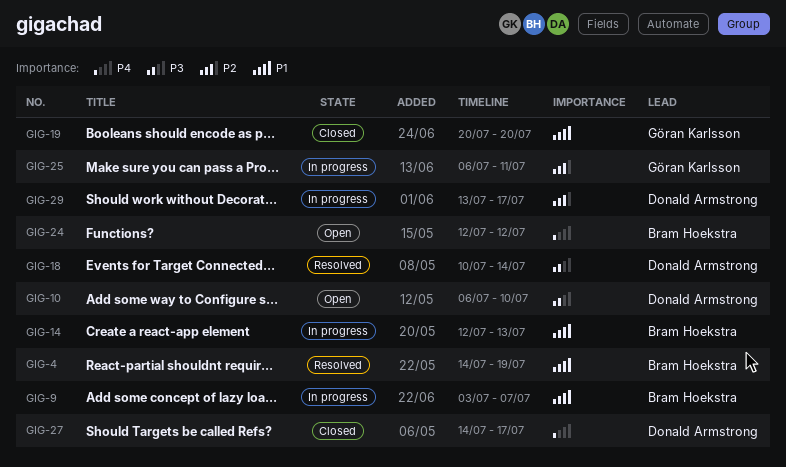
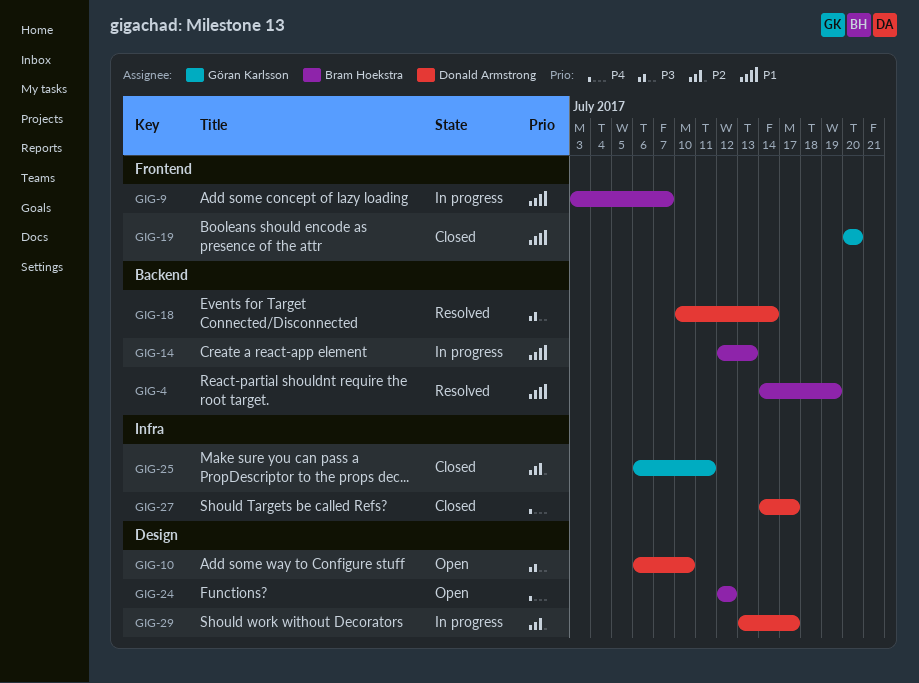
GIG-25, status: In progress -> Closed

